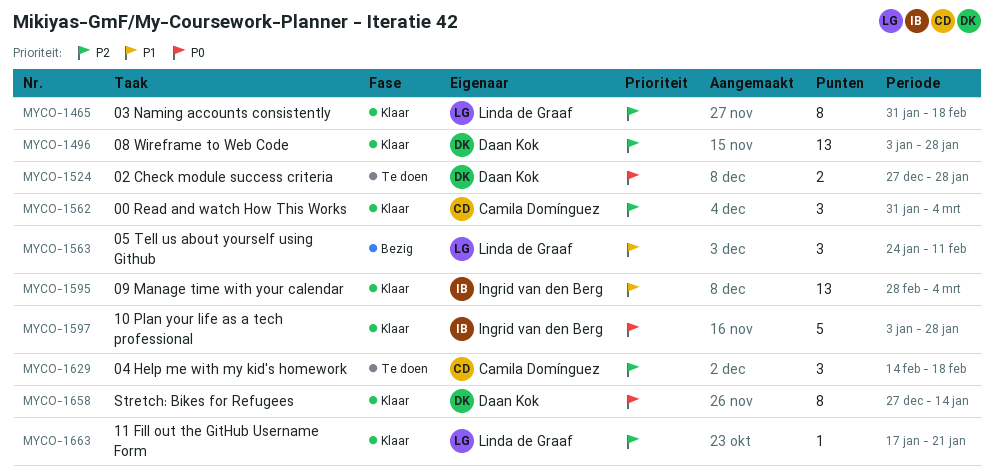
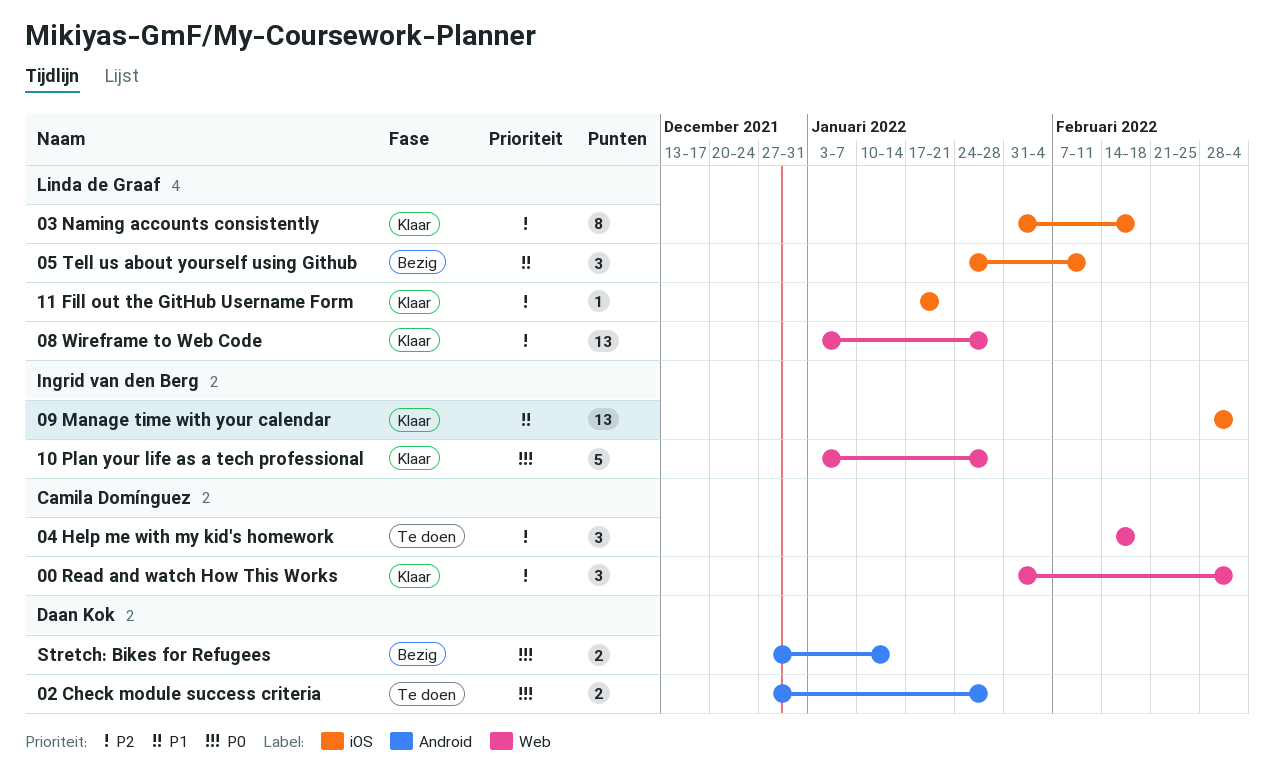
08 Wireframe to Web Code, owner: Daan Kok -> Linda de Graaf
Stretch: Bikes for Refugees, status: Klaar -> Bezig
Stretch: Bikes for Refugees, estimate: 8 -> 2

